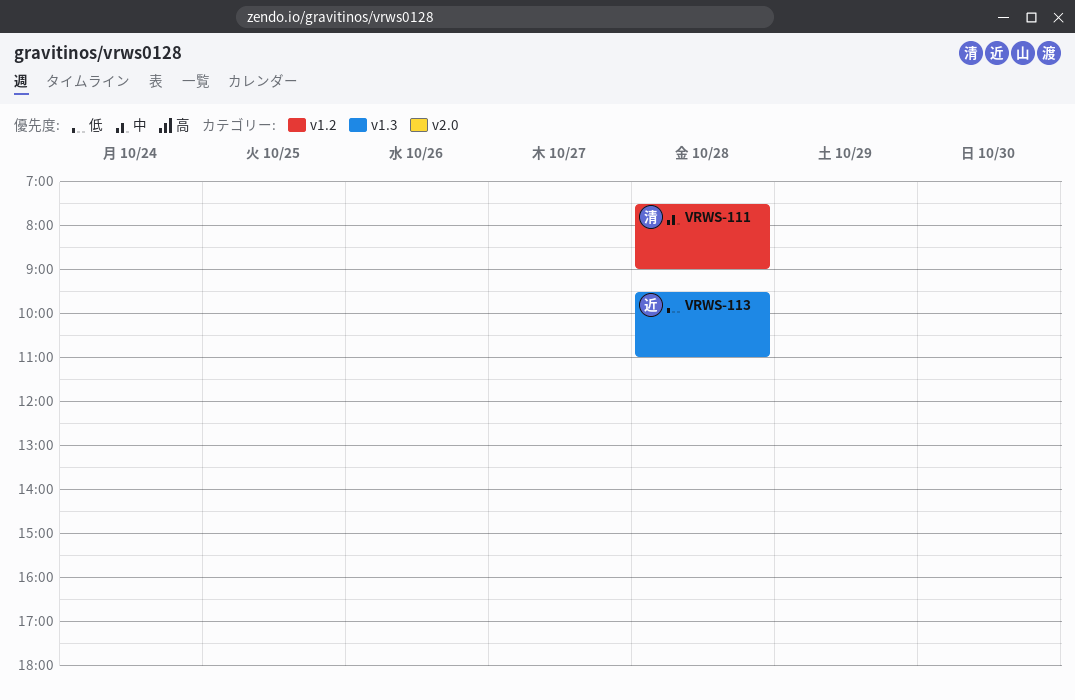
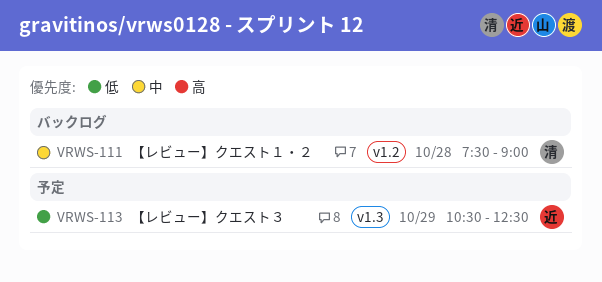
VRWS-113, day: Oct 28 -> Oct 29
VRWS-113, begins: 09:30 -> 10:30
VRWS-113, ends: 11:00 -> 12:30

